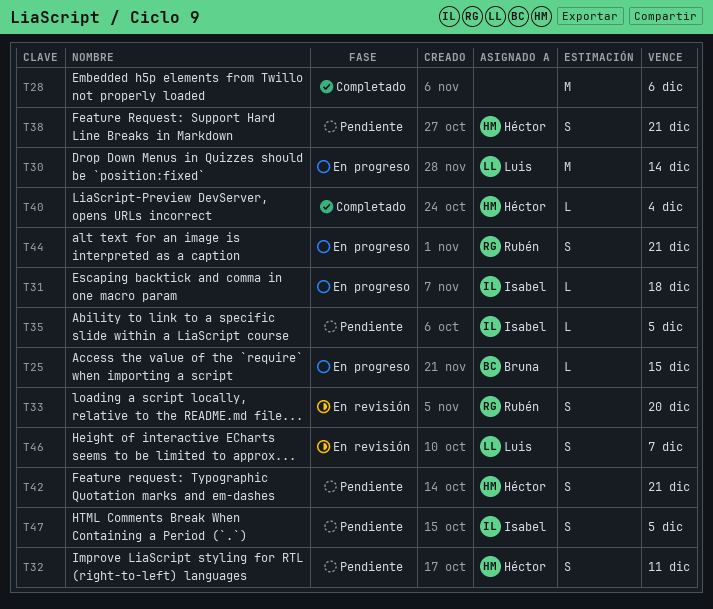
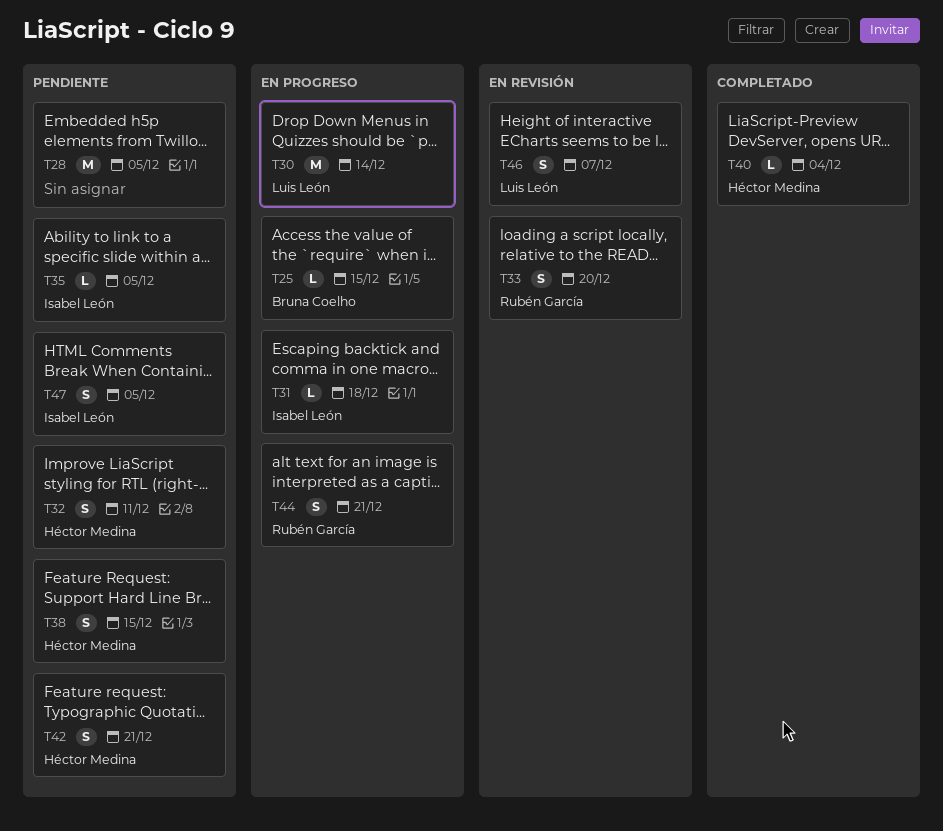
T28, status: Completado -> Pendiente
T28, due: Dec 6 -> Dec 5
T38, due: Dec 21 -> Dec 15

